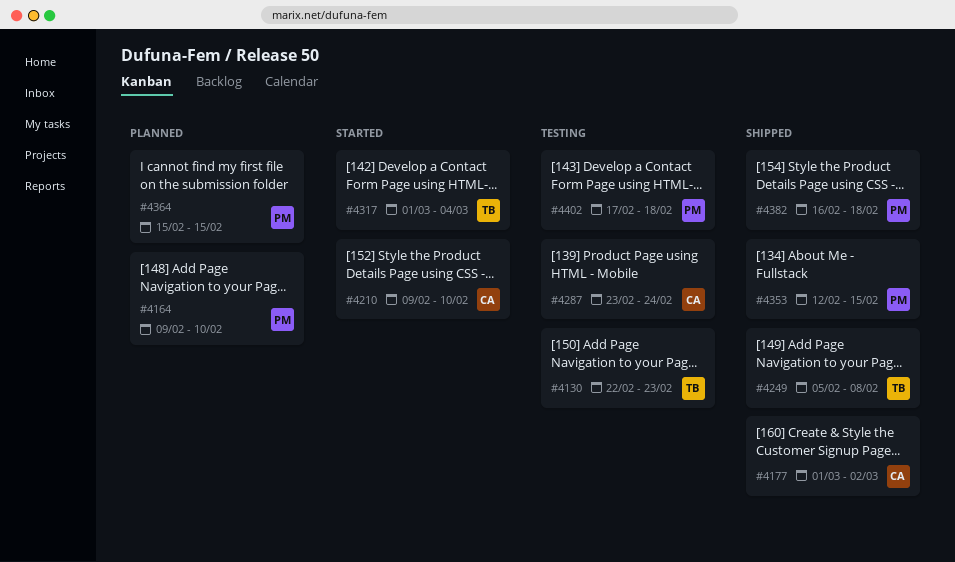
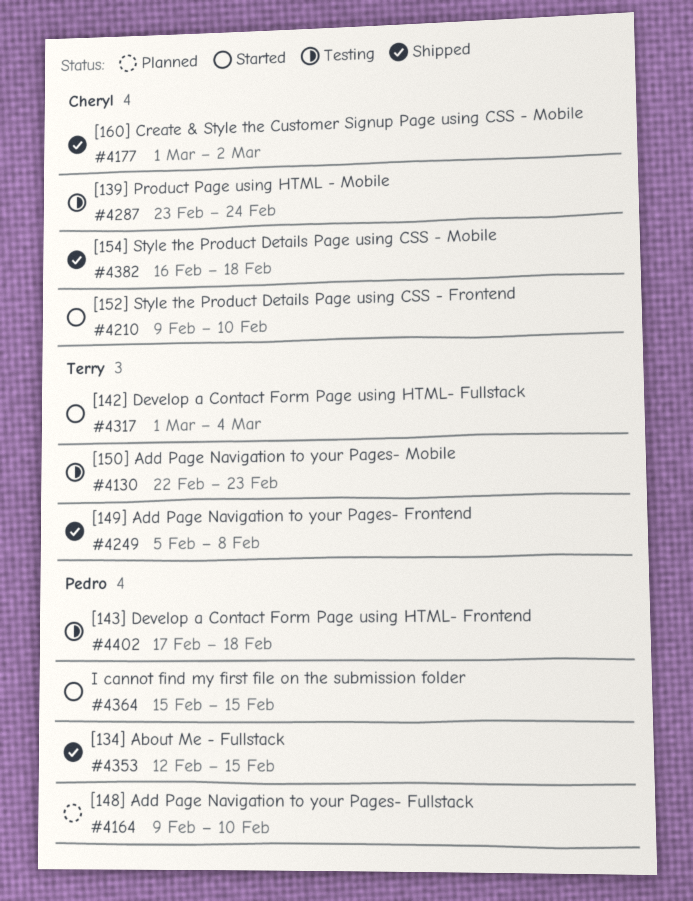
#4364, status: Planned -> Started
#4382, owner: Pedro -> Cheryl

